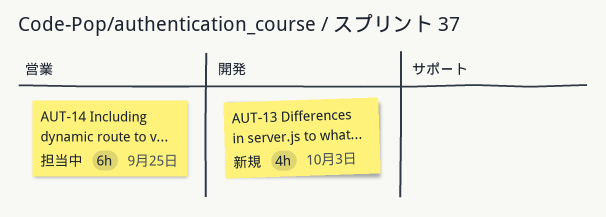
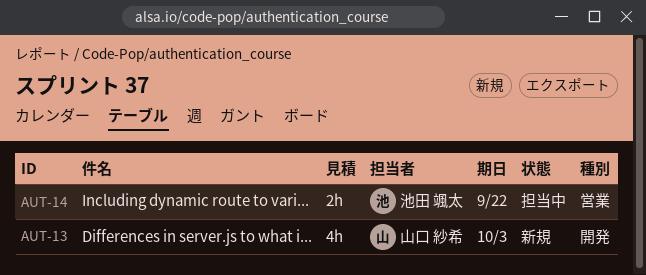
AUT-14, estimate: 6h -> 2h
AUT-14, due: Sep 25 -> Sep 22

